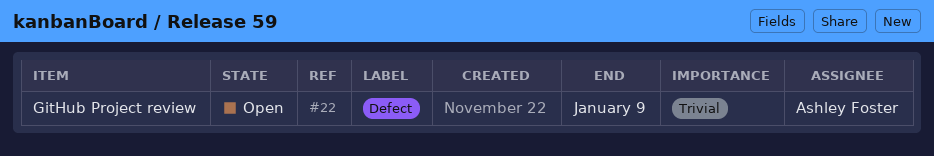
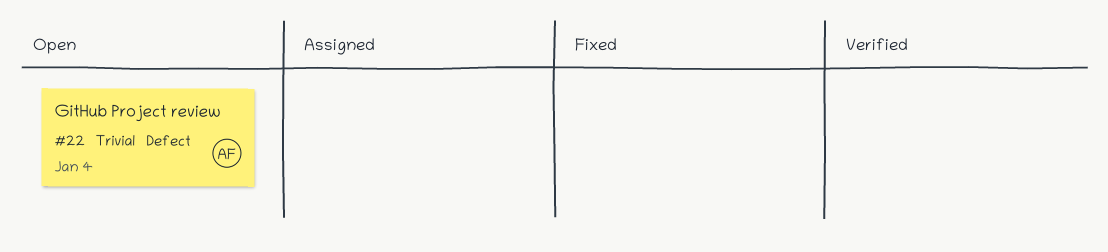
#22, due: Jan 9 -> Jan 4

